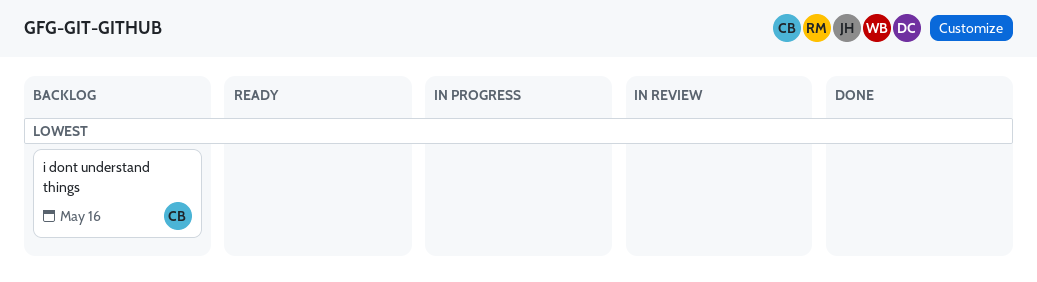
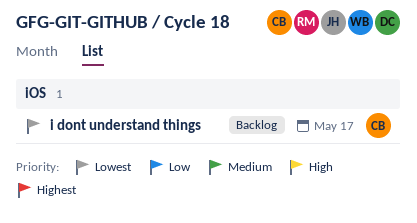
i dont understand things, due: May 16 -> May 17

